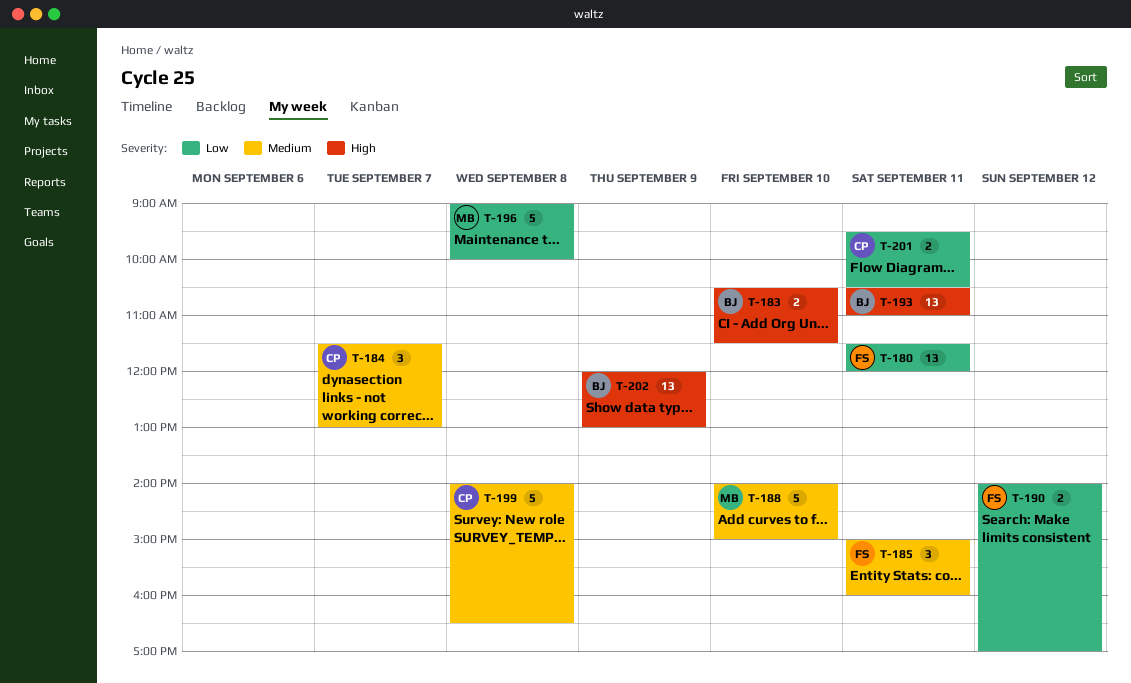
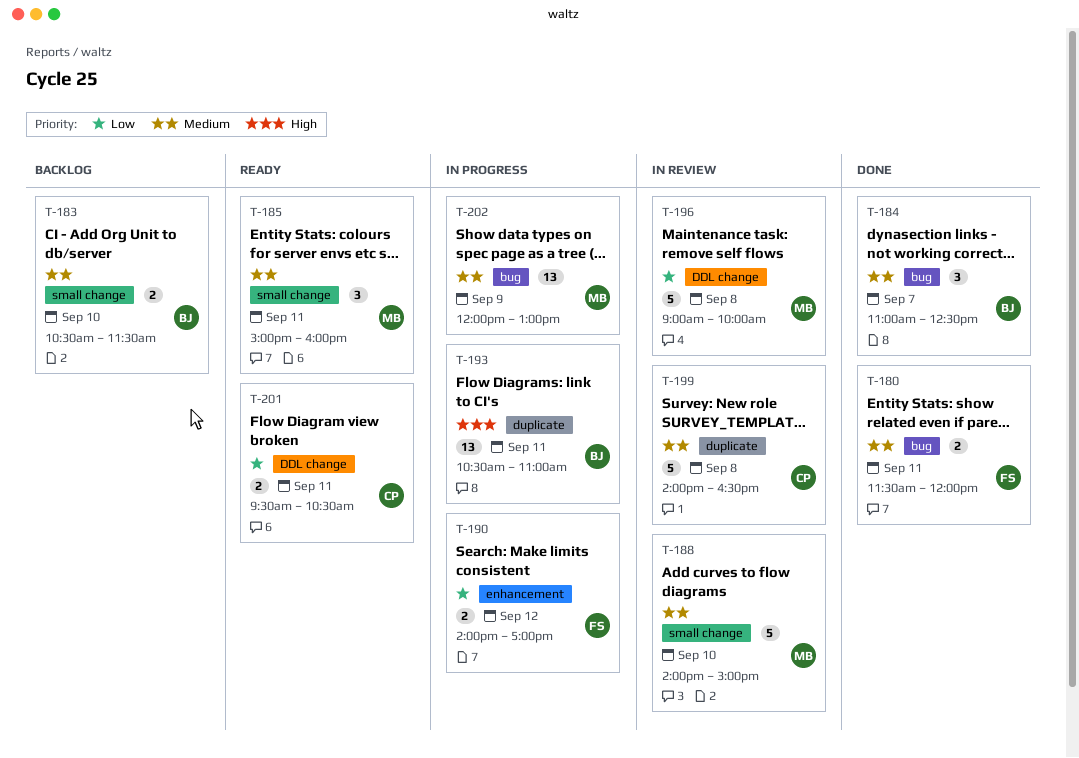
T-180, priority: Low -> Medium
T-180, estimate: 13 -> 2
T-183, priority: High -> Medium
T-184, owner: CP -> BJ
T-184, begins: 11:30 -> 11:00
T-184, ends: 13:00 -> 12:30
T-185, owner: FS -> MB
T-202, owner: BJ -> MB
T-202, priority: High -> Medium

